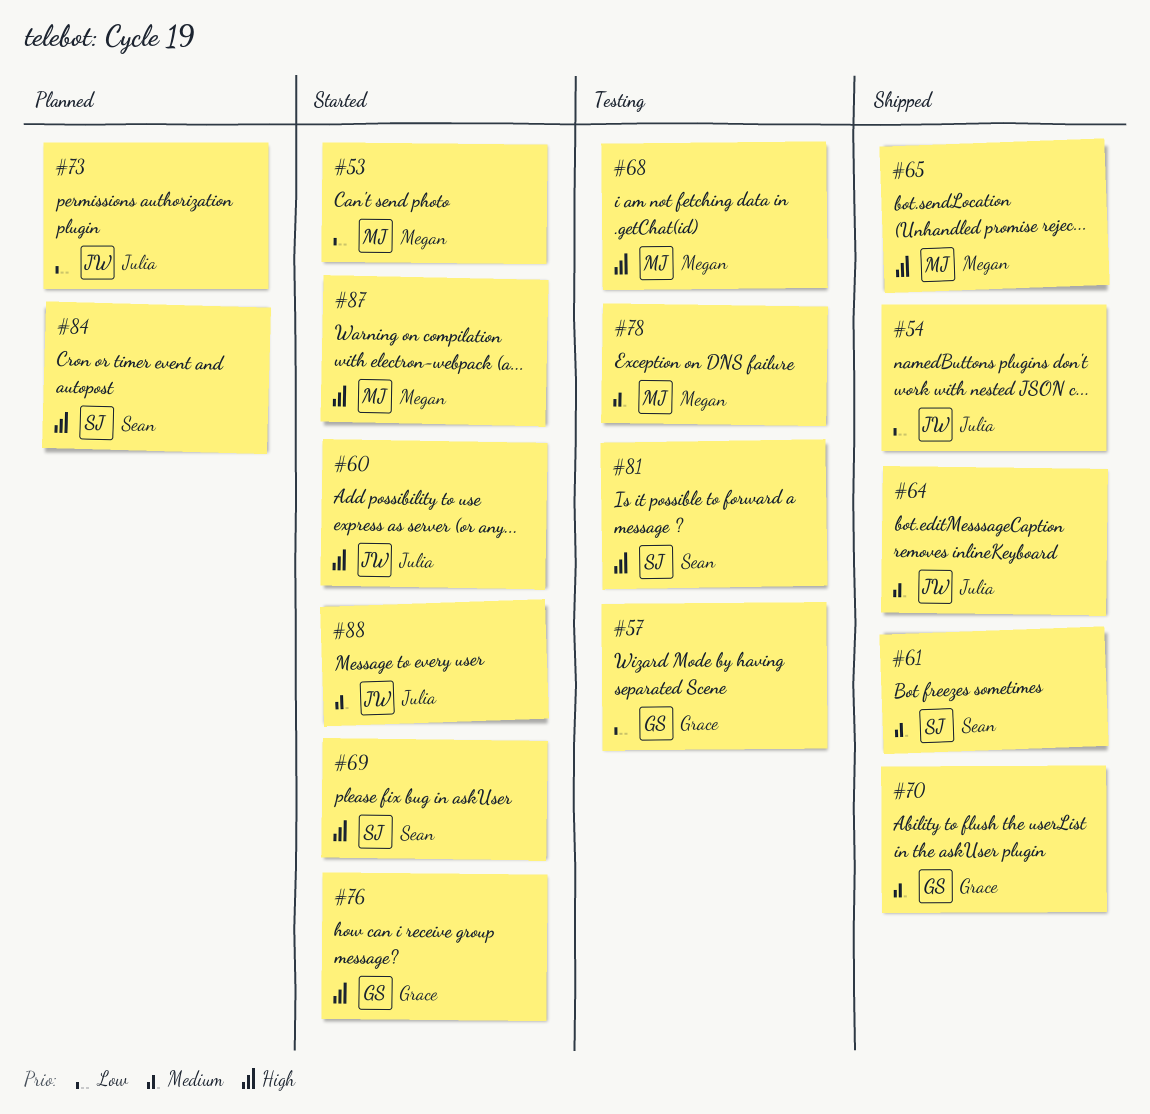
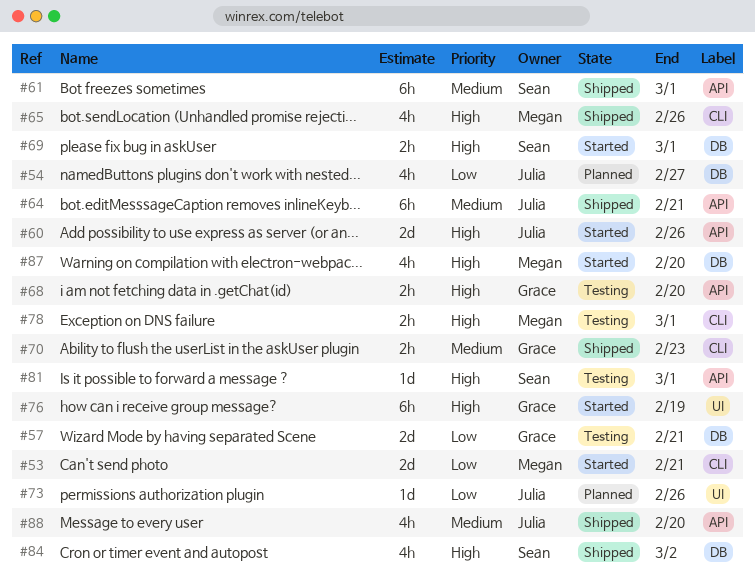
#54, status: Shipped -> Planned
#68, owner: Megan -> Grace
#78, priority: Medium -> High
#84, status: Planned -> Shipped
#88, status: Started -> Shipped

